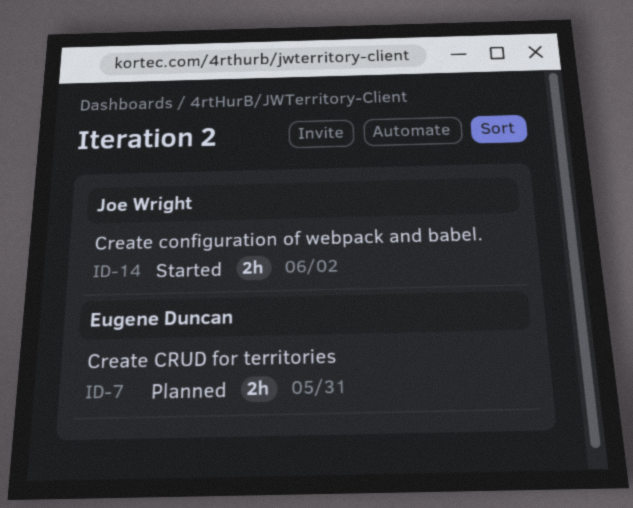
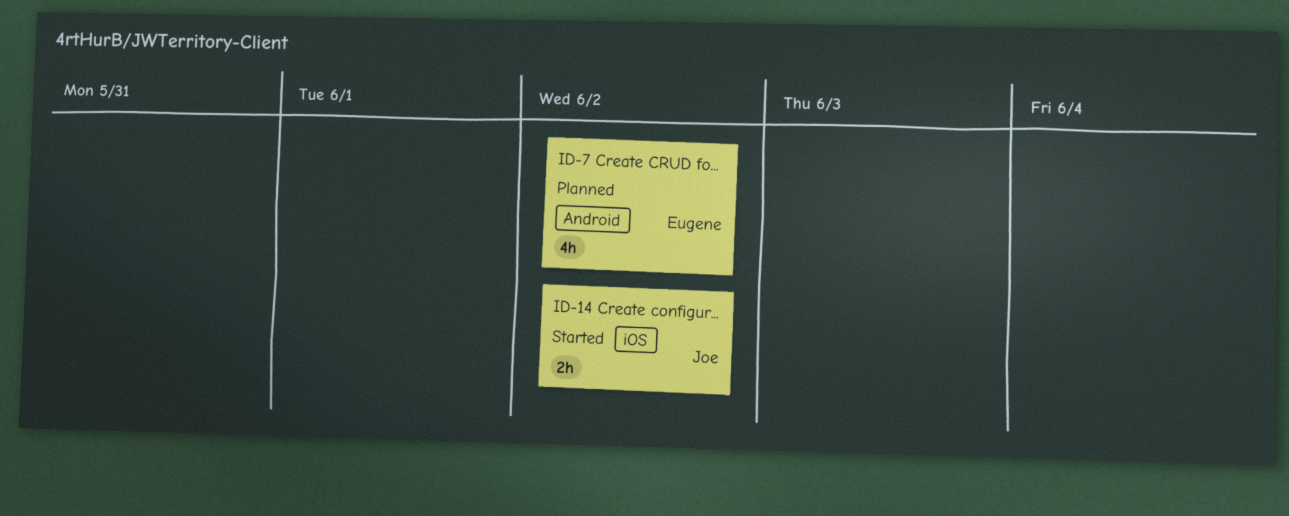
ID-7, estimate: 2h -> 4h
ID-7, due: May 31 -> Jun 2

